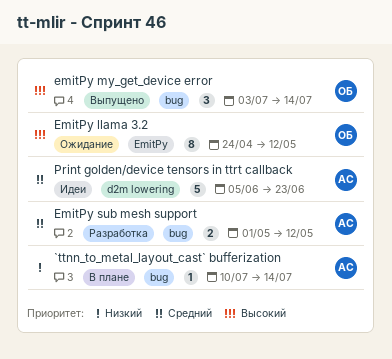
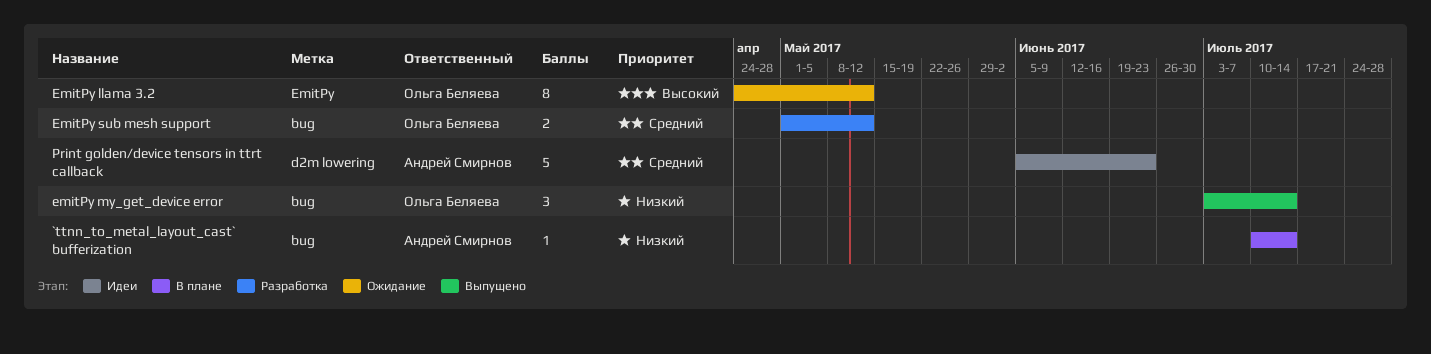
emitPy my_get_device error, priority: Высокий -> Низкий
EmitPy sub mesh support, owner: Андрей Смирнов -> Ольга Беляева

